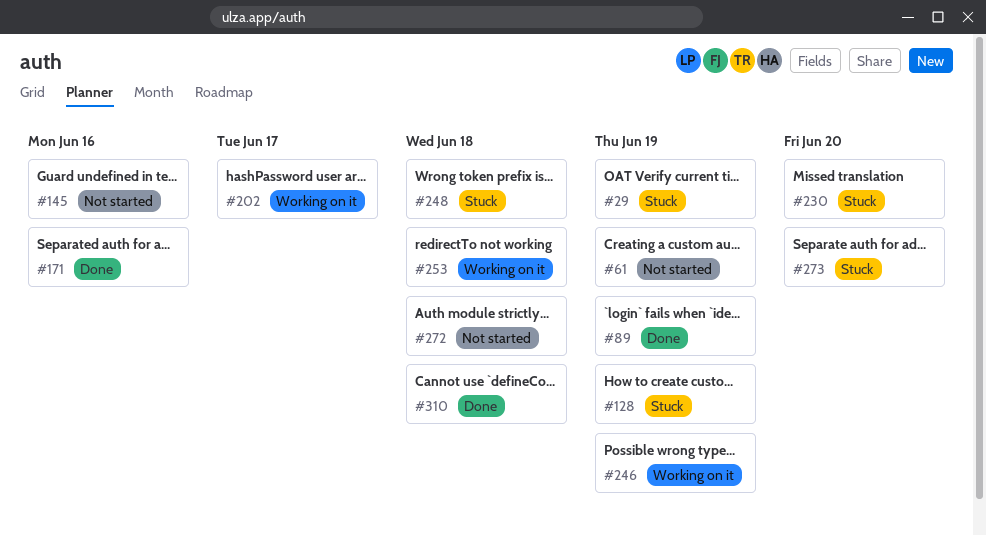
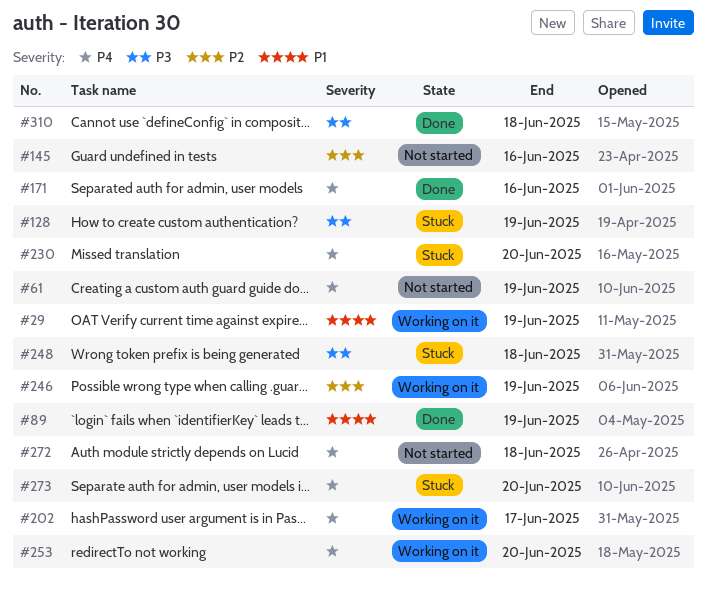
#29, status: Stuck -> Working on it
#253, due: Jun 18 -> Jun 20

